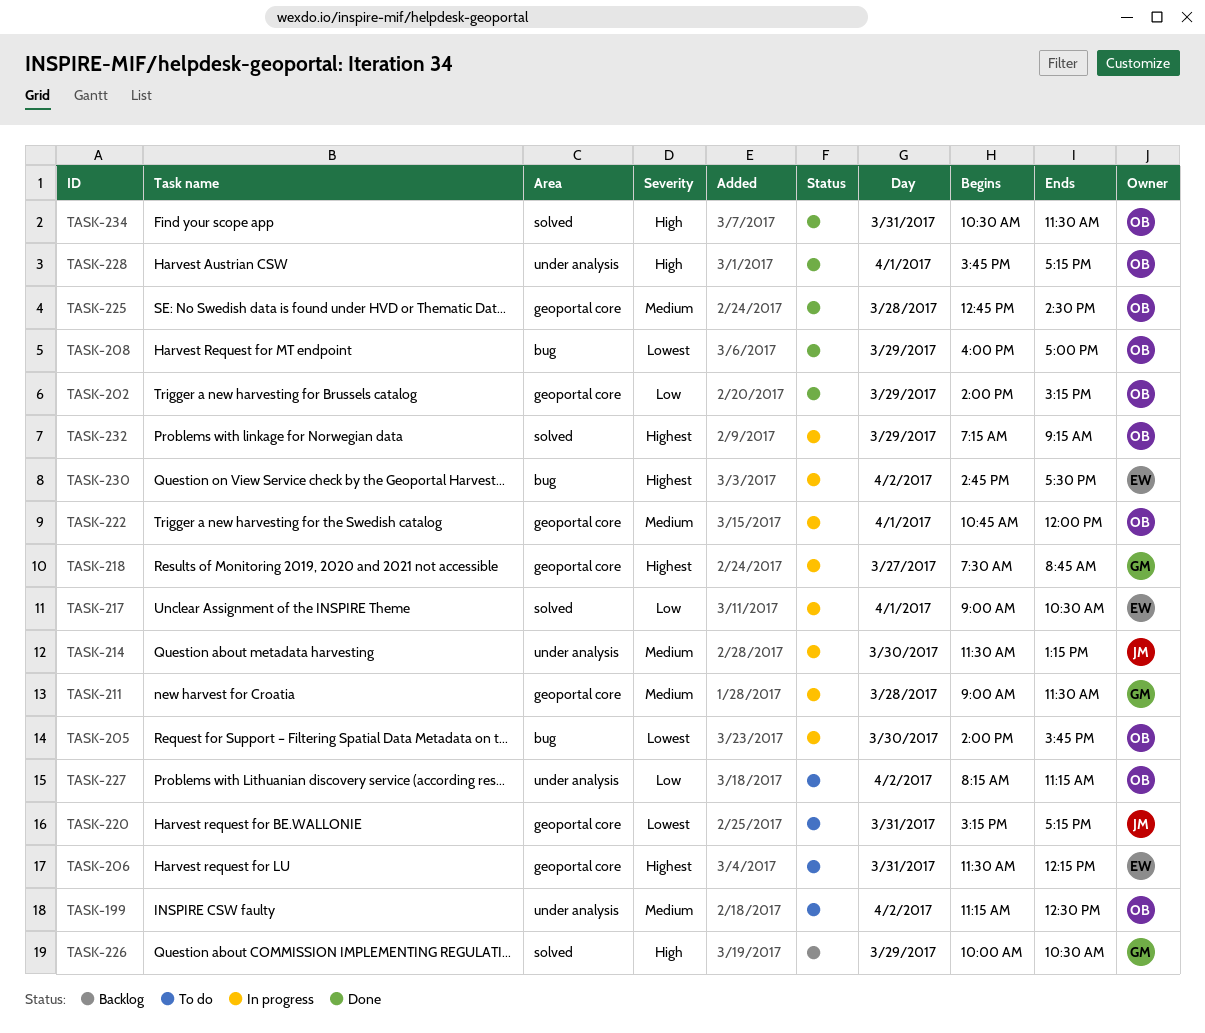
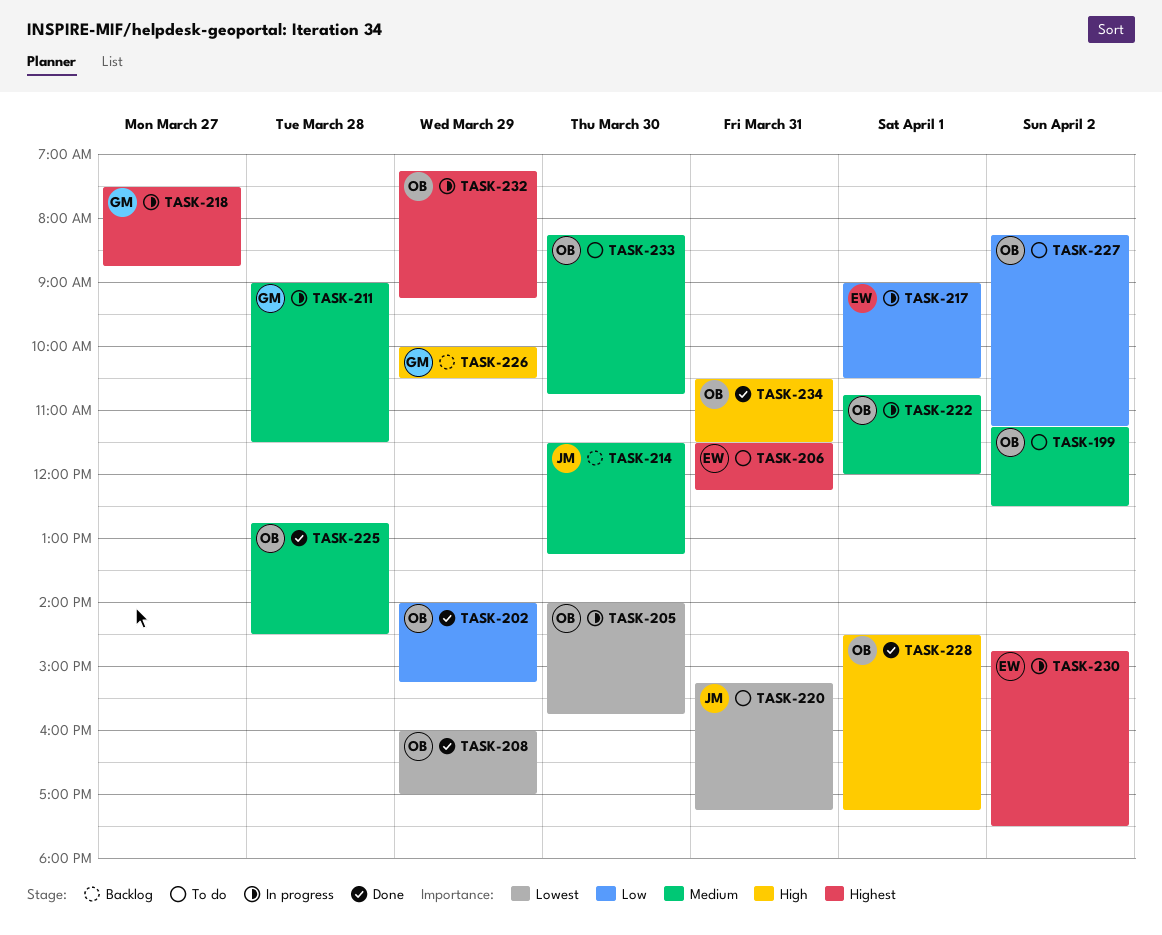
TASK-214, status: In progress -> Backlog
TASK-228, begins: 15:45 -> 14:30
TASK-233: none -> present

